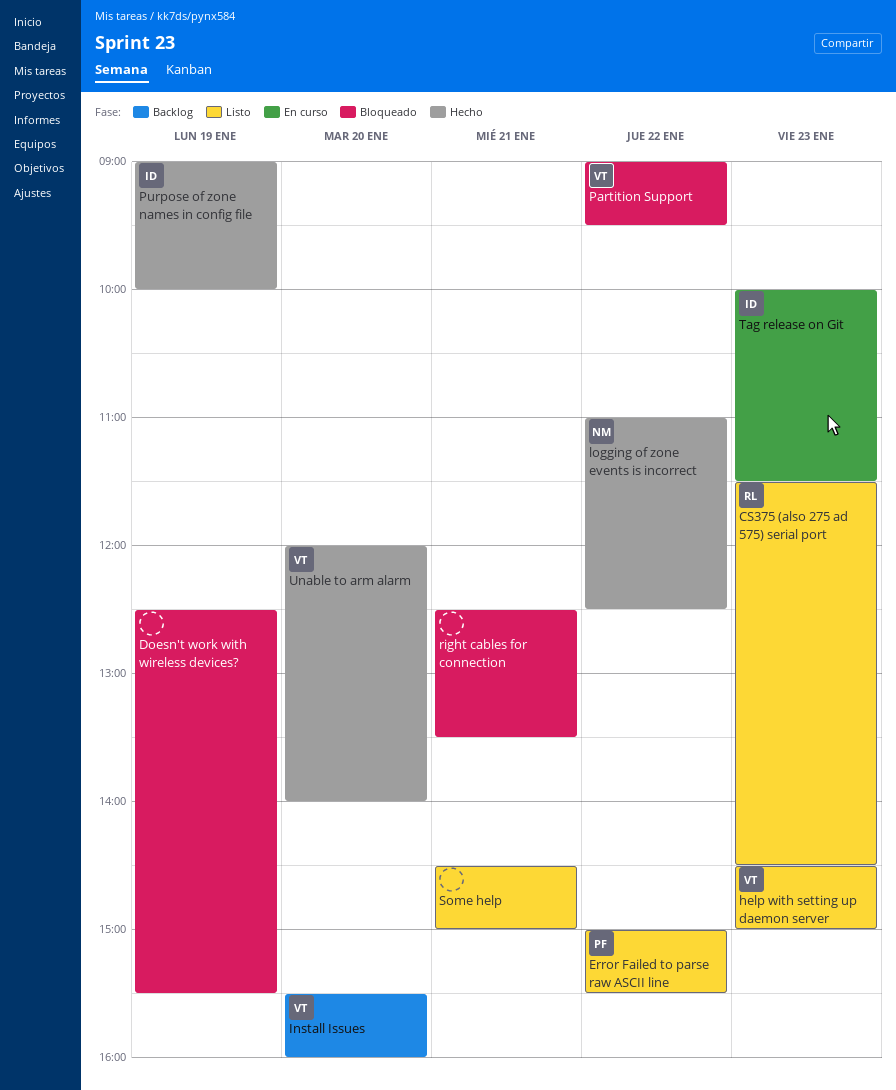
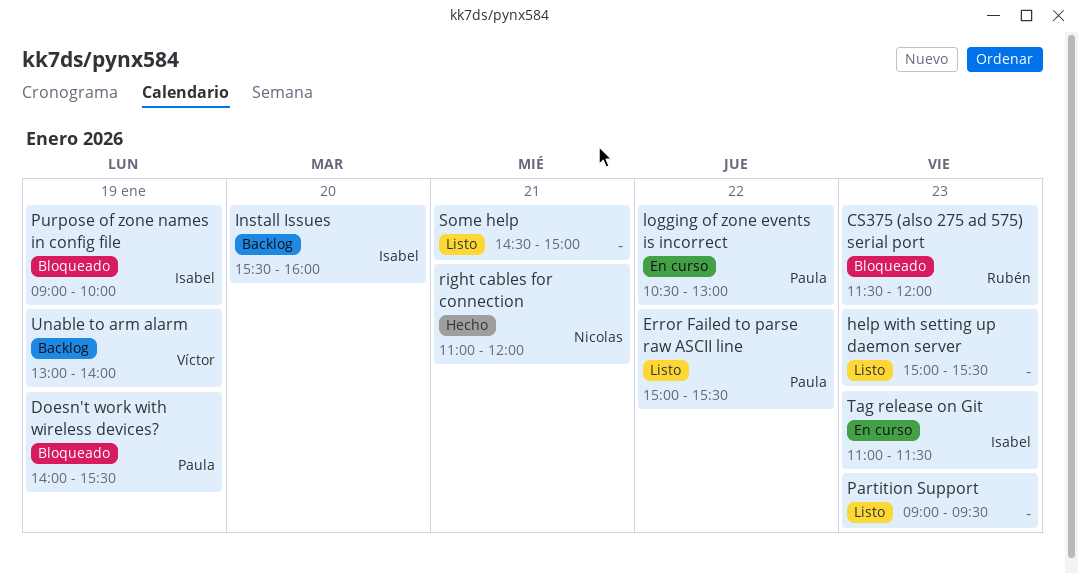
CS375 (also 275 ad 575) serial port, status: Listo -> Bloqueado
CS375 (also 275 ad 575) serial port, ends: 14:30 -> 12:00
Doesn't work with wireless devices?, owner: none -> Paula
Doesn't work with wireless devices?, begins: 12:30 -> 14:00
help with setting up daemon server, owner: Víctor -> none
help with setting up daemon server, begins: 14:30 -> 15:00
help with setting up daemon server, ends: 15:00 -> 15:30
Install Issues, owner: Víctor -> Isabel
logging of zone events is incorrect, status: Hecho -> En curso
logging of zone events is incorrect, owner: Nicolas -> Paula
logging of zone events is incorrect, begins: 11:00 -> 10:30
logging of zone events is incorrect, ends: 12:30 -> 13:00
Partition Support, status: Bloqueado -> Listo
Partition Support, owner: Víctor -> none
Partition Support, day: Jan 22 -> Jan 23
Purpose of zone names in config file, status: Hecho -> Bloqueado
right cables for connection, status: Bloqueado -> Hecho
right cables for connection, owner: none -> Nicolas
right cables for connection, begins: 12:30 -> 11:00
right cables for connection, ends: 13:30 -> 12:00
Tag release on Git, begins: 10:00 -> 11:00
Unable to arm alarm, status: Hecho -> Backlog
Unable to arm alarm, day: Jan 20 -> Jan 19
Unable to arm alarm, begins: 12:00 -> 13:00

